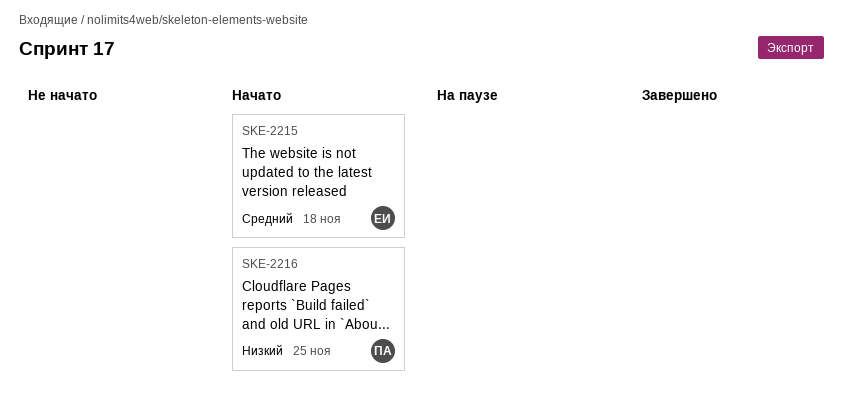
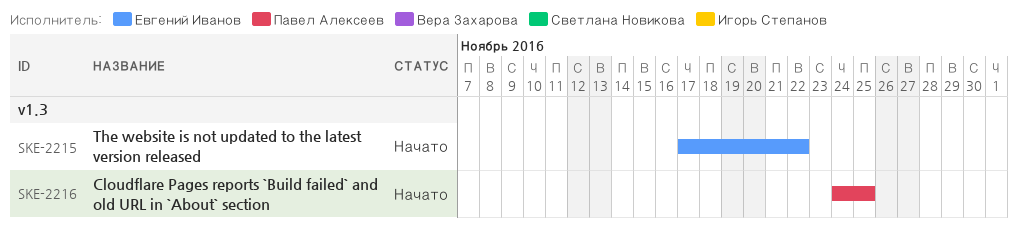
SKE-2215, due: Nov 18 -> Nov 22

